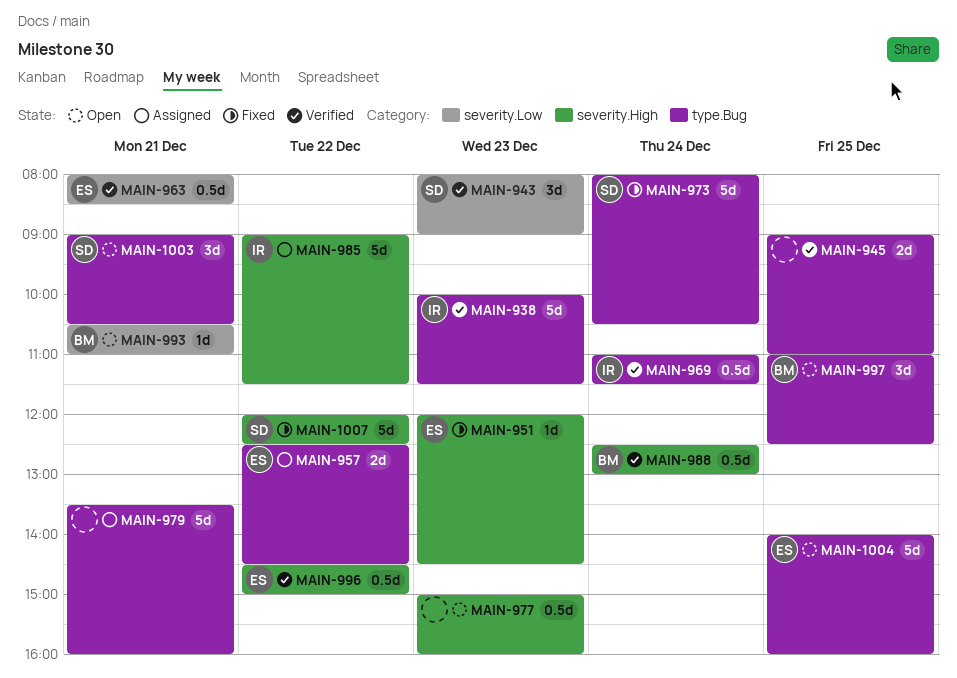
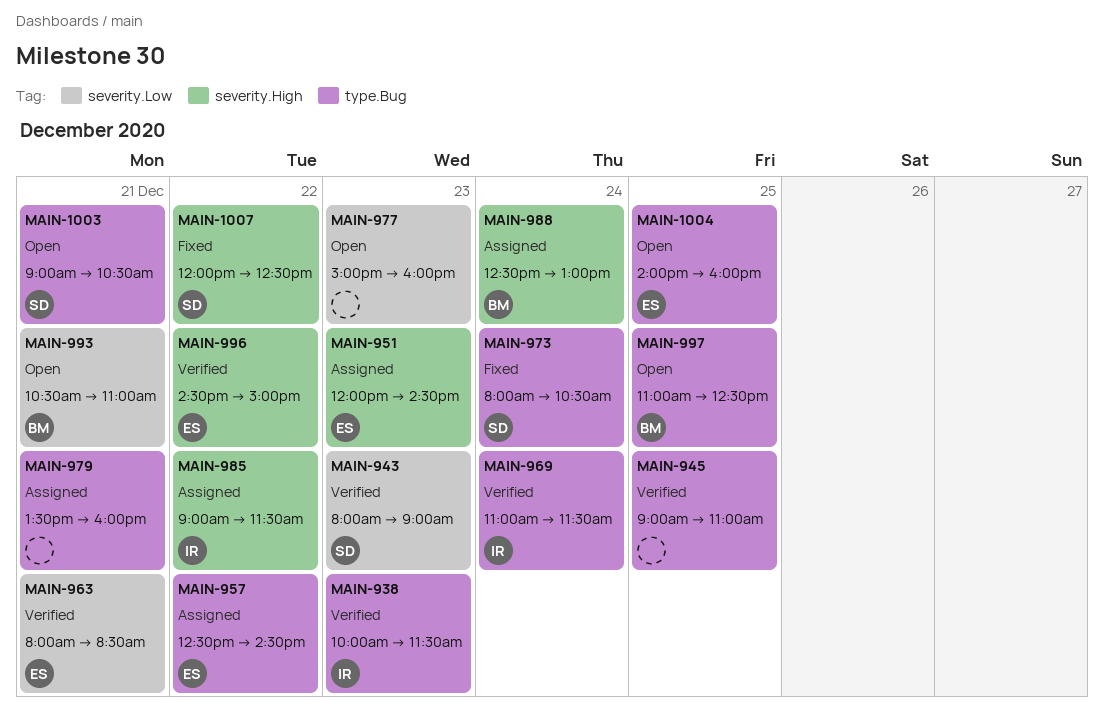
MAIN-951, status: Fixed -> Assigned
MAIN-977, label: severity.High -> severity.Low
MAIN-988, status: Verified -> Assigned

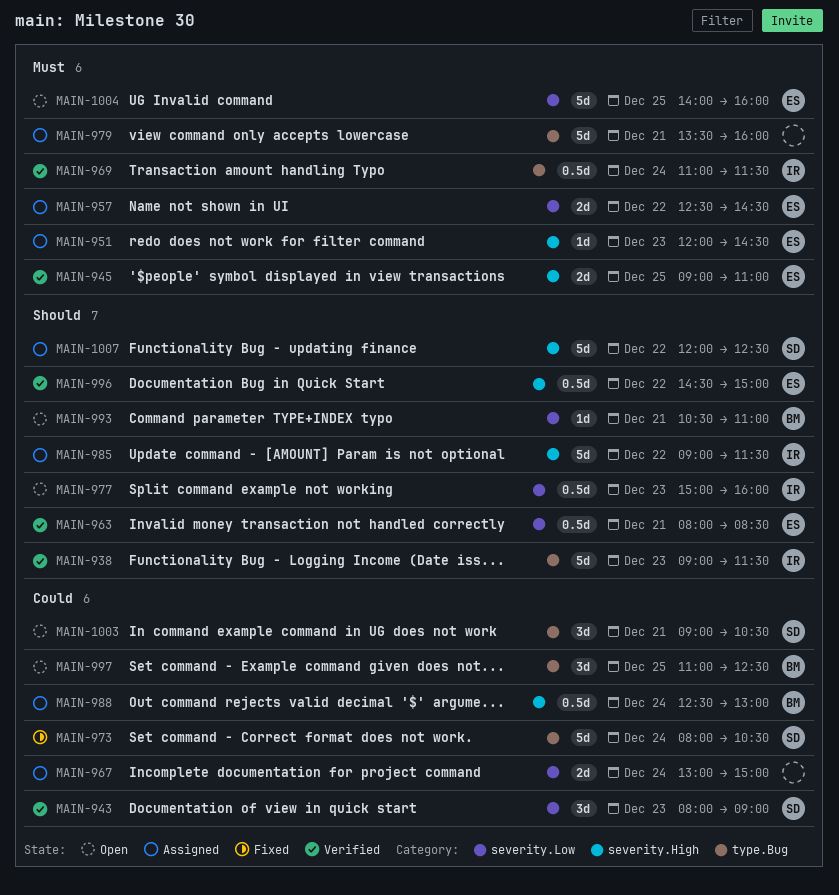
MAIN-938, begins: 10:00 -> 09:00
MAIN-945, owner: none -> ES
MAIN-945, label: type.Bug -> severity.High
MAIN-957, label: type.Bug -> severity.Low
MAIN-967: none -> present
MAIN-977, owner: none -> IR
MAIN-1004, label: type.Bug -> severity.Low
MAIN-1007, status: Fixed -> Assigned

